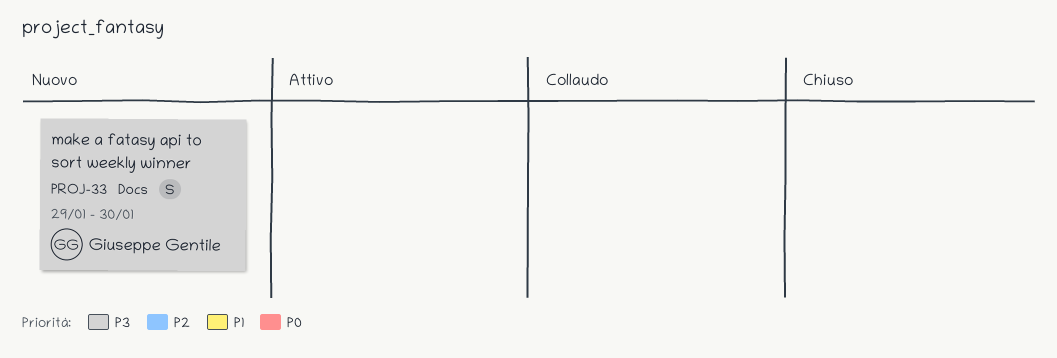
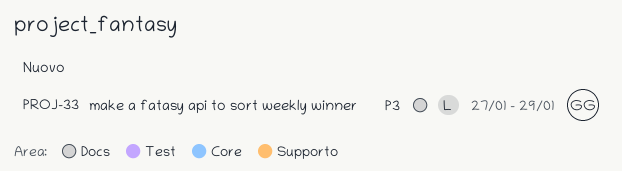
PROJ-33, estimate: S -> L
PROJ-33, start: Jan 29 -> Jan 27
PROJ-33, due: Jan 30 -> Jan 29

